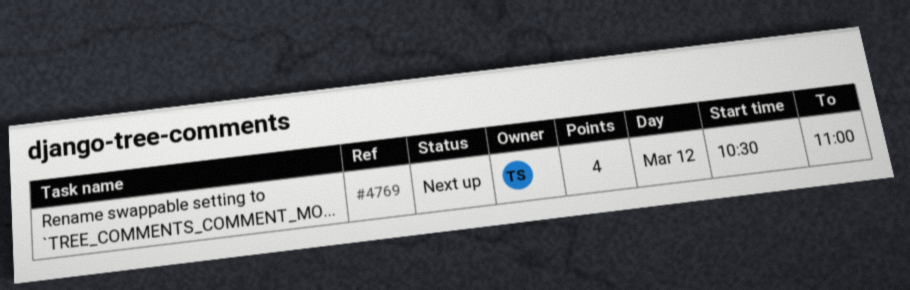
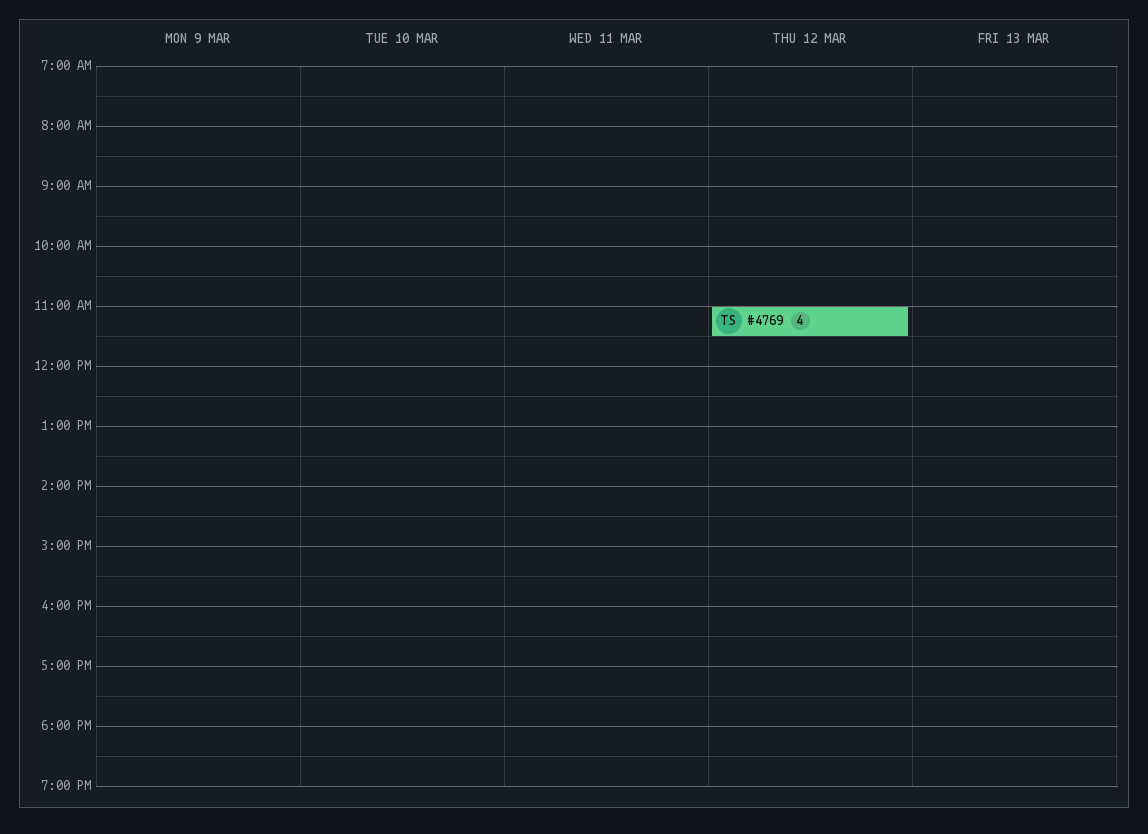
#4769, begins: 10:30 -> 11:00
#4769, ends: 11:00 -> 11:30

